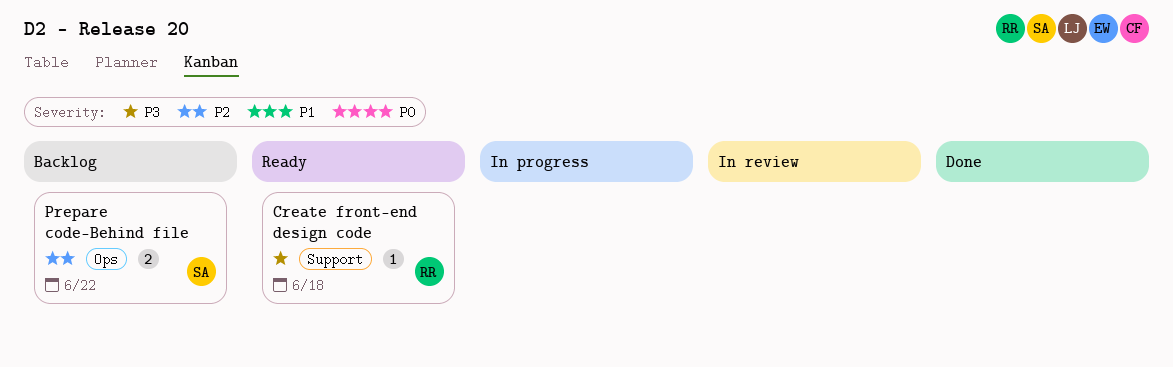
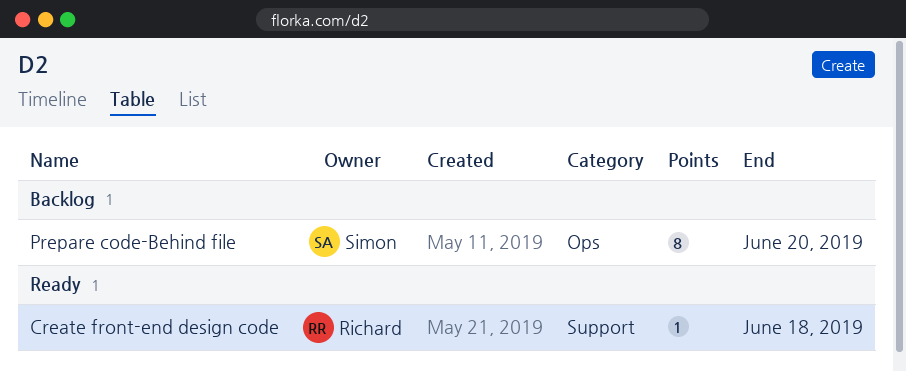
Prepare code-Behind file, estimate: 2 -> 8
Prepare code-Behind file, due: Jun 22 -> Jun 20

